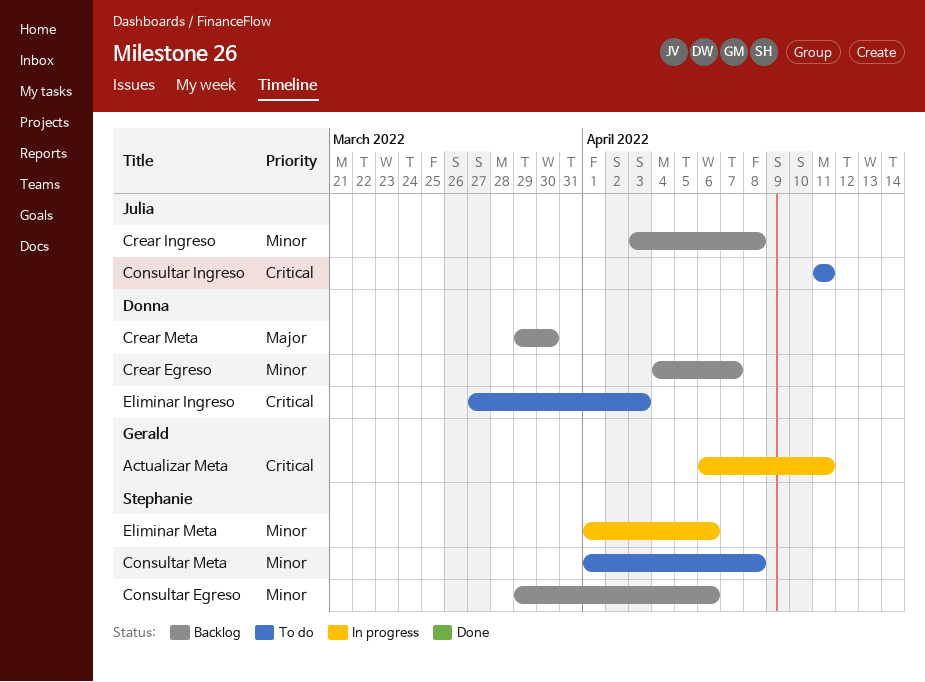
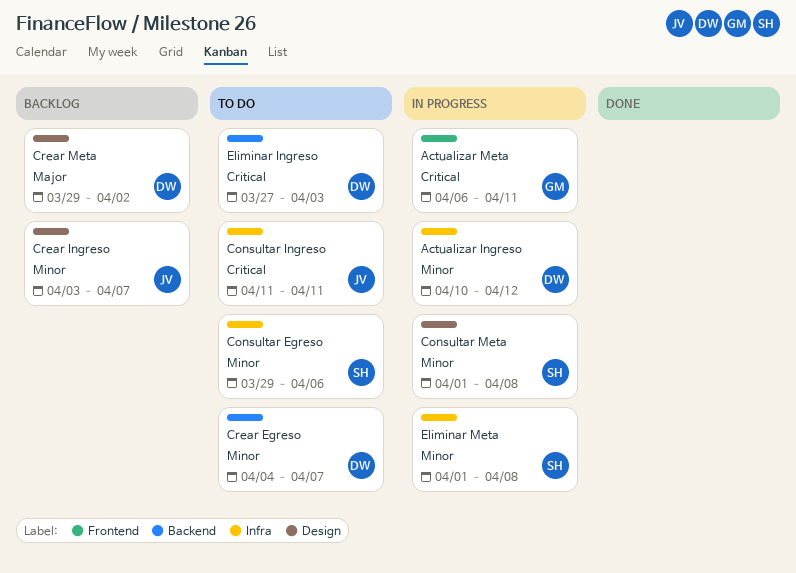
Actualizar Ingreso: none -> present
Consultar Egreso, status: Backlog -> To do
Consultar Meta, status: To do -> In progress
Crear Egreso, status: Backlog -> To do
Crear Ingreso, due: Apr 8 -> Apr 7
Crear Meta, due: Mar 30 -> Apr 2
Eliminar Meta, due: Apr 6 -> Apr 8

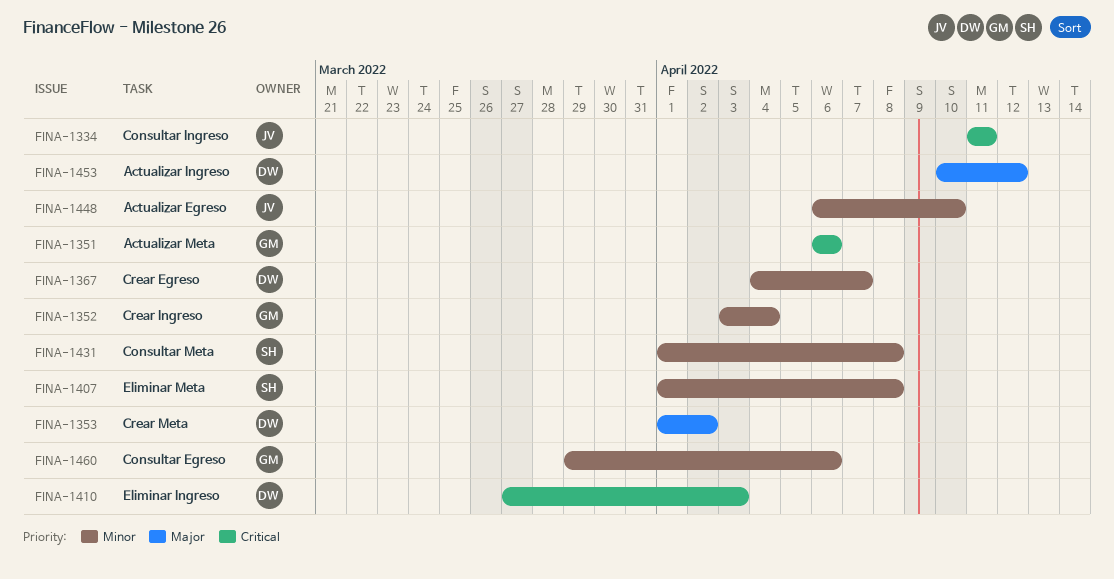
Actualizar Egreso: none -> present
Actualizar Ingreso, priority: Minor -> Major
Actualizar Meta, due: Apr 11 -> Apr 6
Consultar Egreso, owner: SH -> GM
Crear Ingreso, owner: JV -> GM
Crear Ingreso, due: Apr 7 -> Apr 4
Crear Meta, start: Mar 29 -> Apr 1

